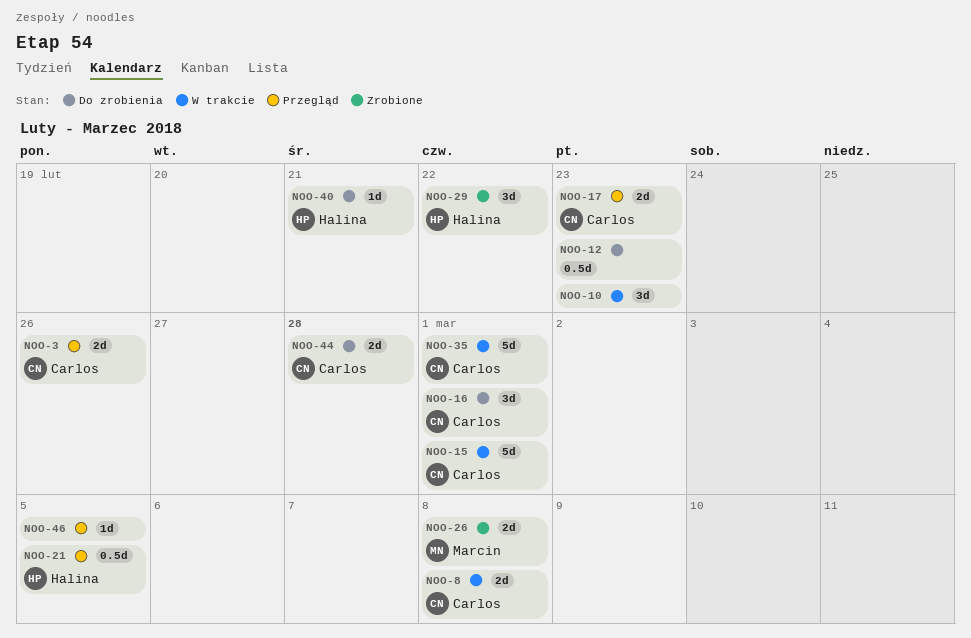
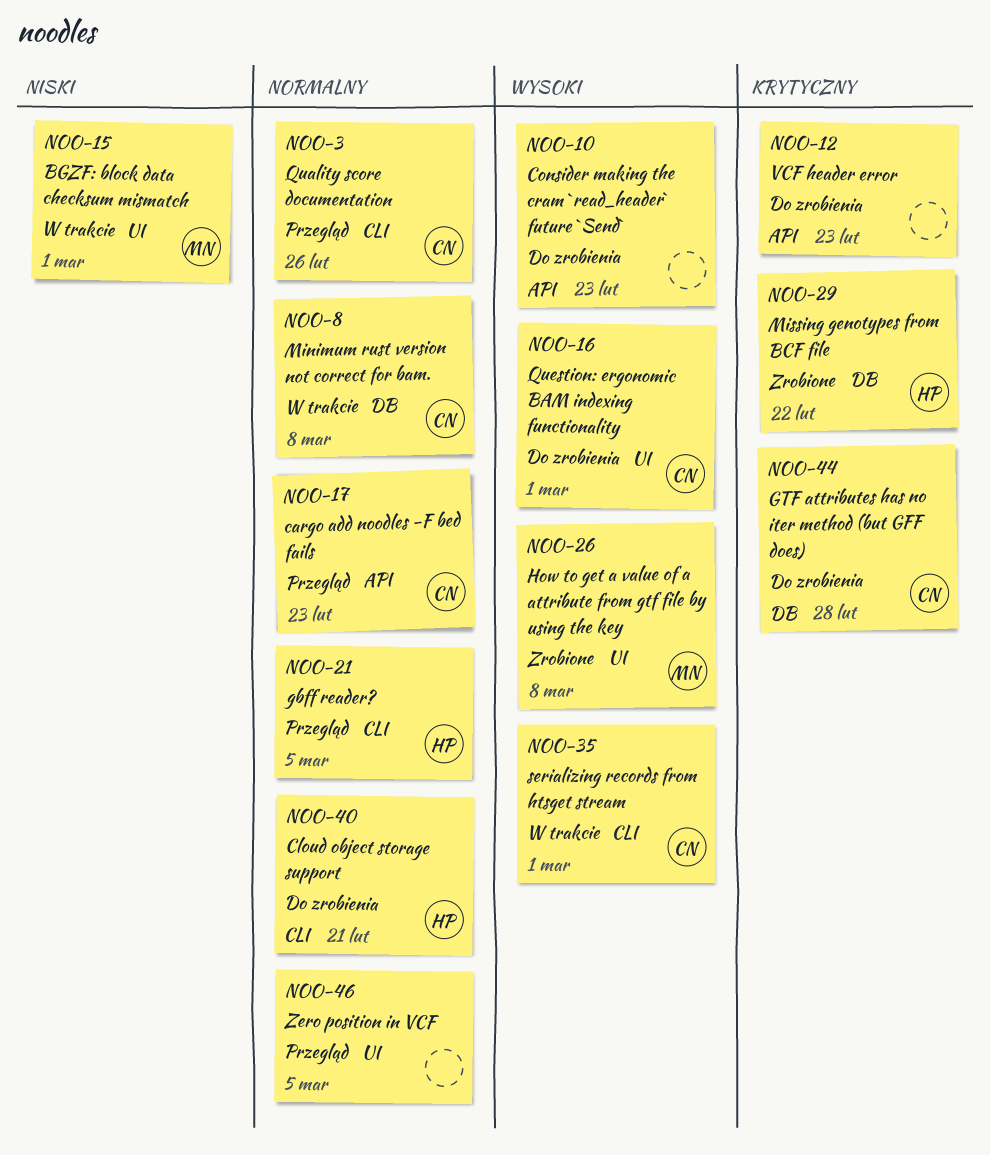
NOO-10, status: W trakcie -> Do zrobienia
NOO-15, owner: Carlos -> Marcin

